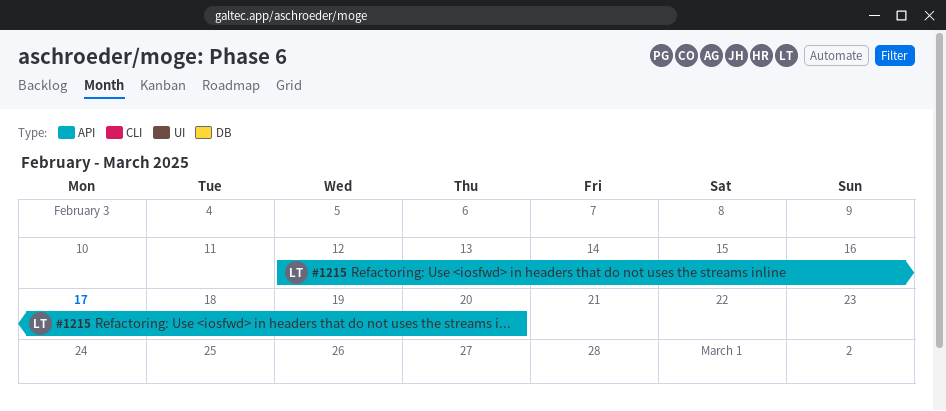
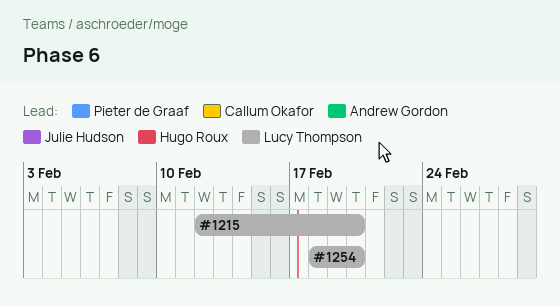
#1254: none -> present

